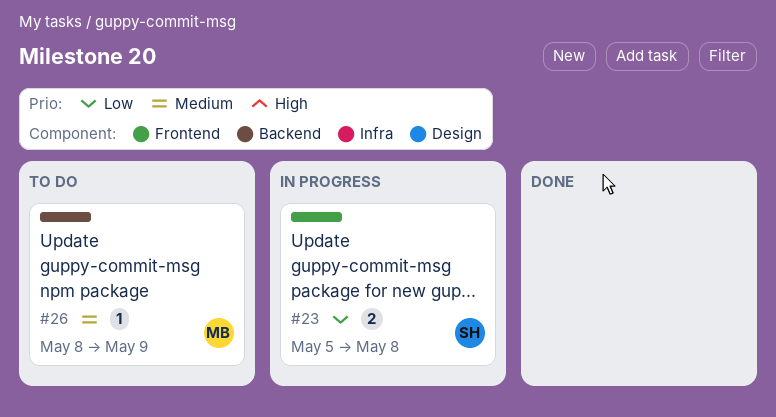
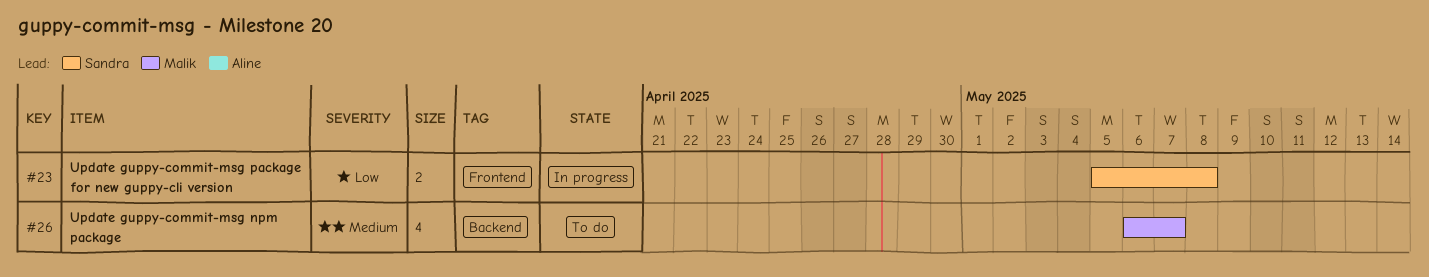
#26, estimate: 1 -> 4
#26, start: May 8 -> May 6
#26, due: May 9 -> May 7

